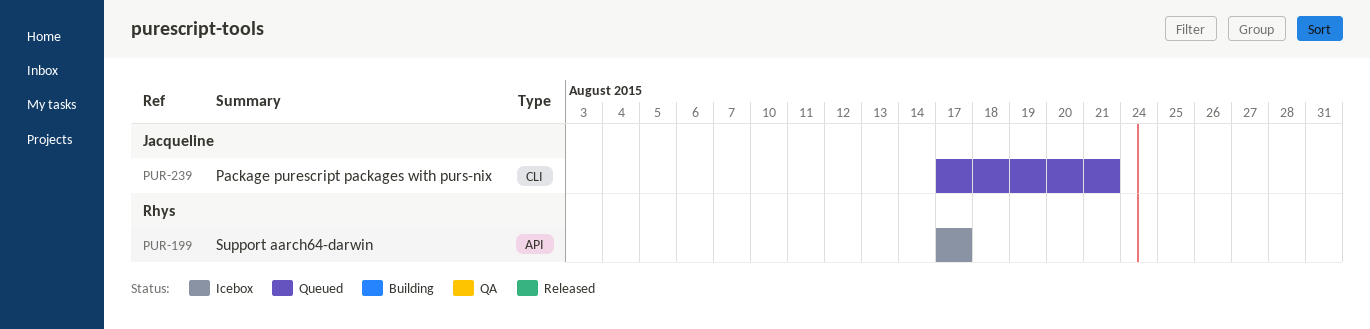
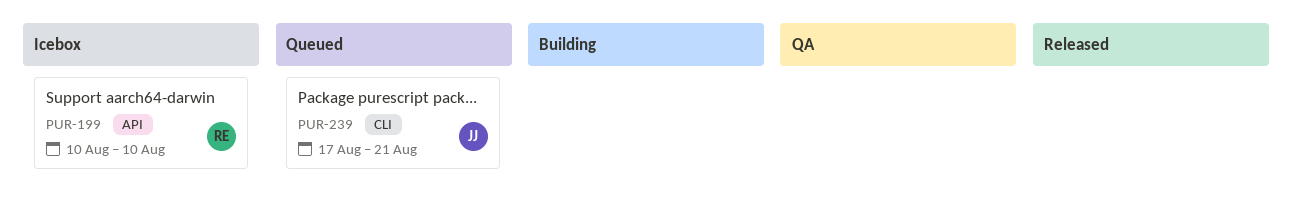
PUR-199, start: Aug 17 -> Aug 10
PUR-199, due: Aug 17 -> Aug 10

